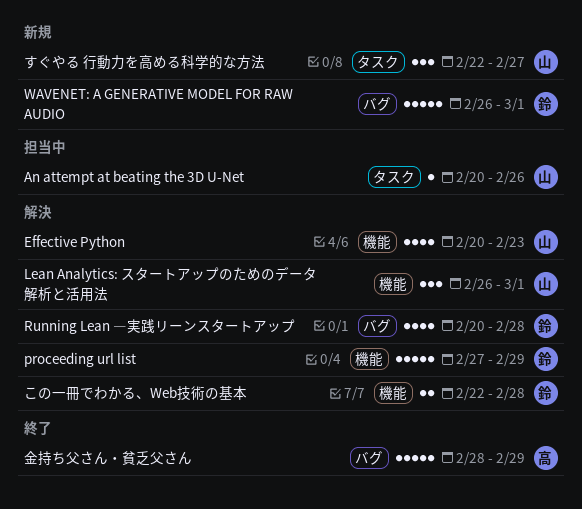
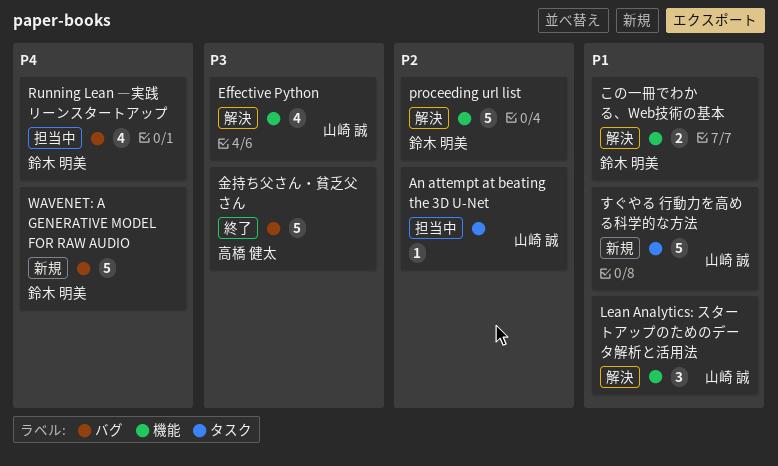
Running Lean ―実践リーンスタートアップ, status: 解決 -> 担当中
すぐやる 行動力を高める科学的な方法, estimate: 3 -> 5

